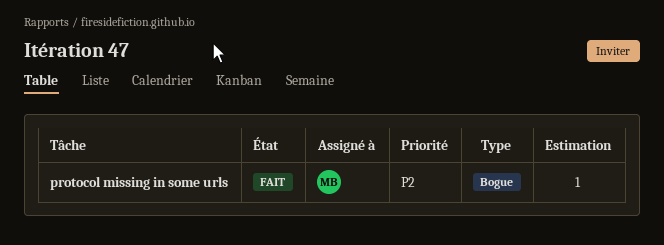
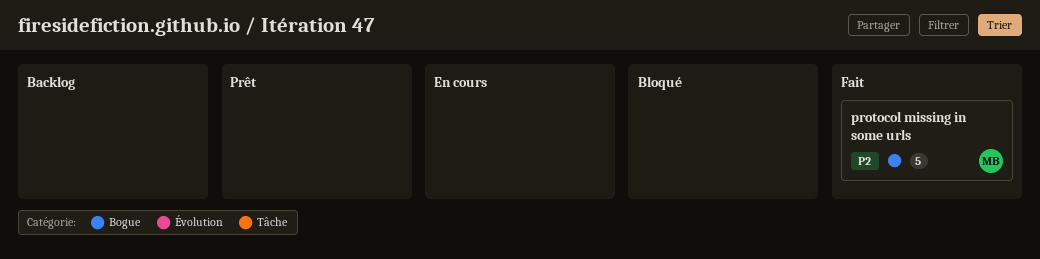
protocol missing in some urls, estimate: 1 -> 5

